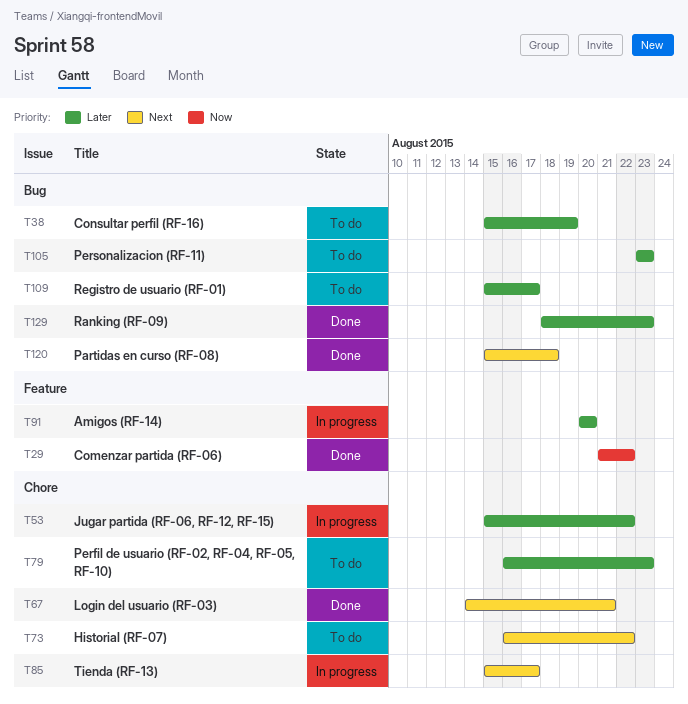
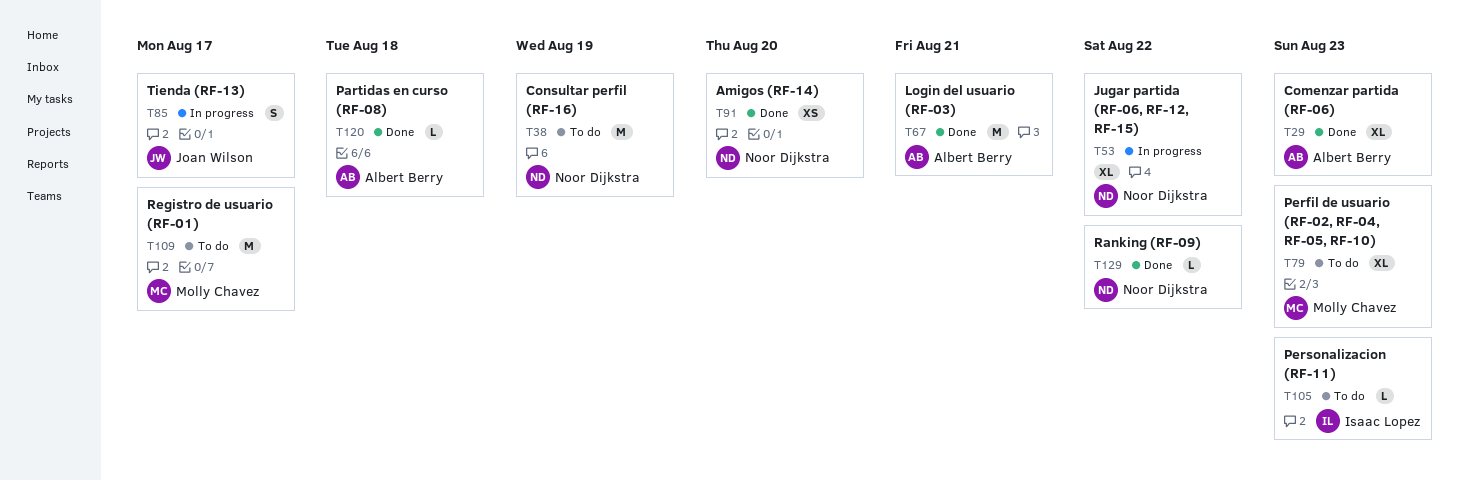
T29, due: Aug 22 -> Aug 23
T73: present -> none
T91, status: In progress -> Done
T129, due: Aug 23 -> Aug 22

